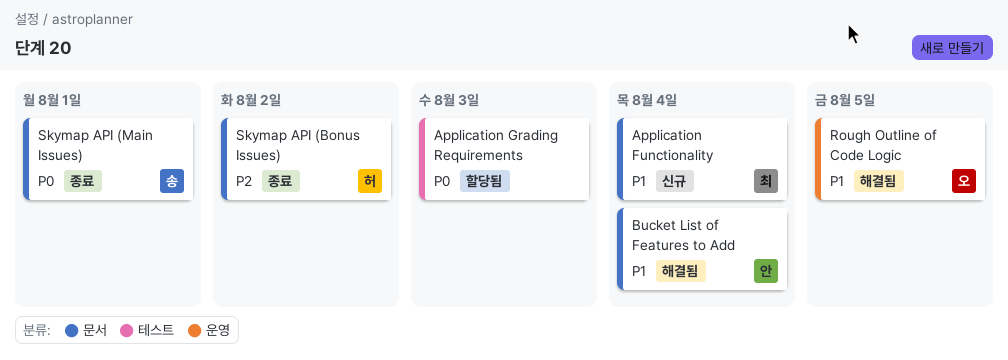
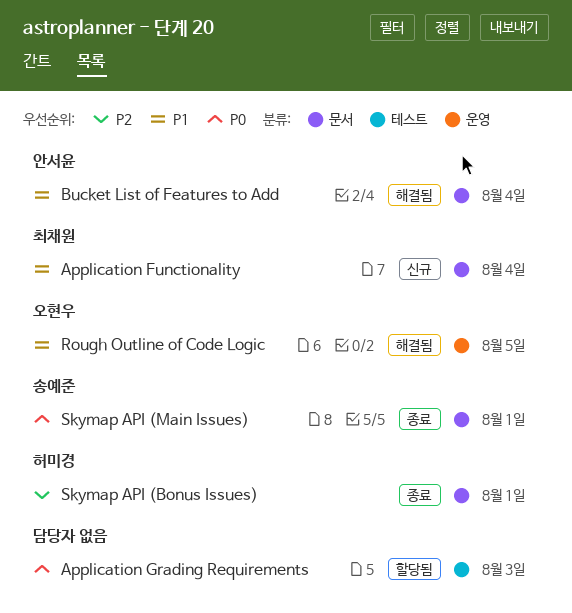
Skymap API (Bonus Issues), due: Aug 2 -> Aug 1

